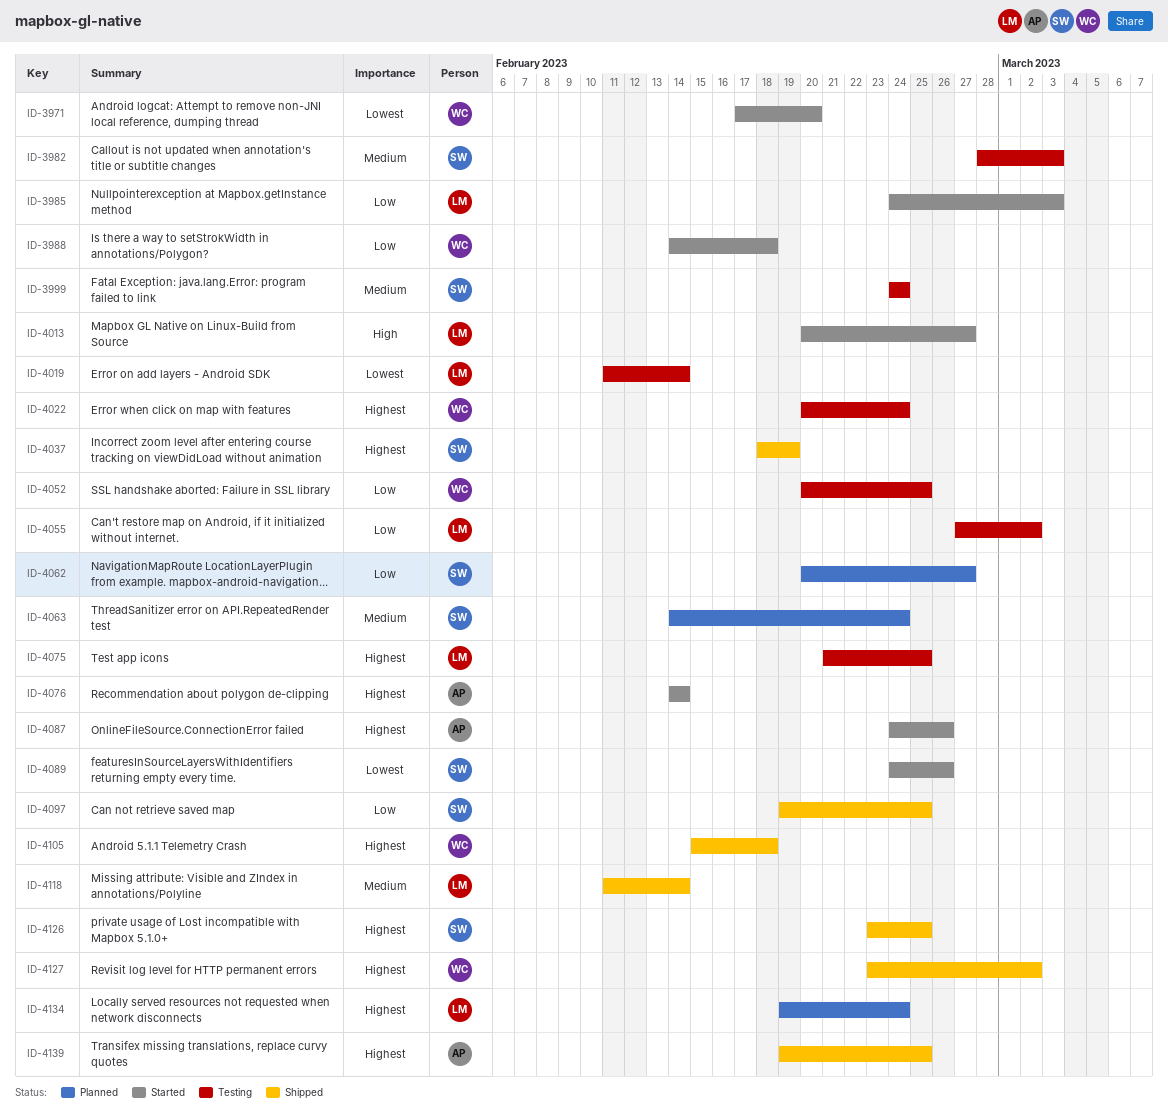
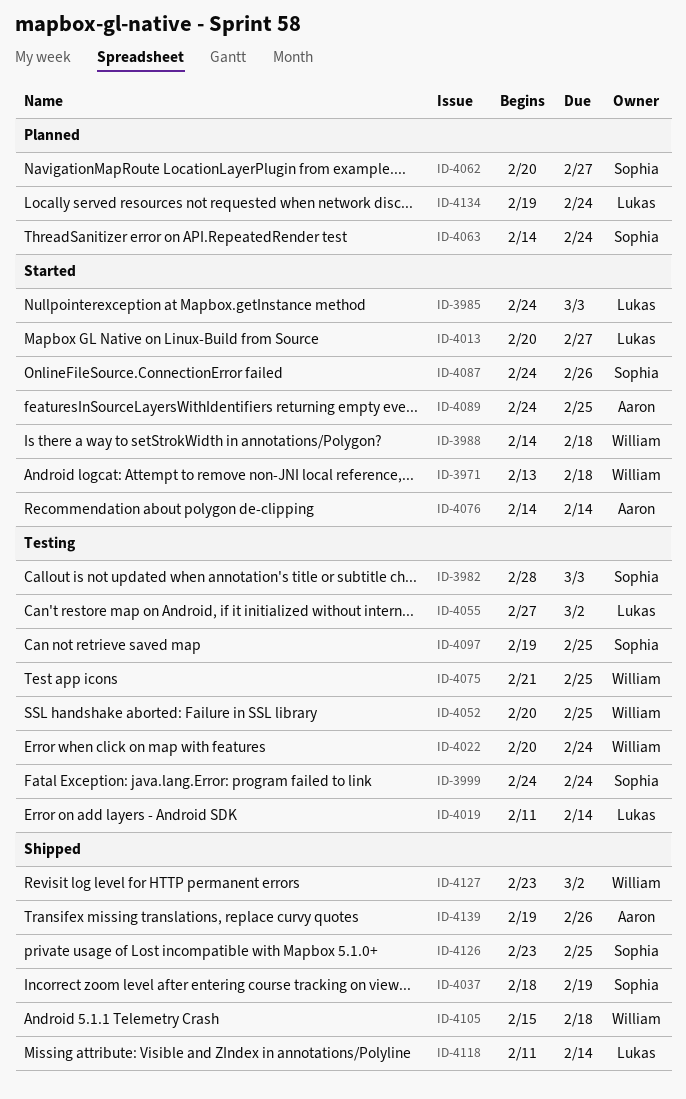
ID-3971, start: Feb 17 -> Feb 13
ID-3971, due: Feb 20 -> Feb 18
ID-4075, owner: Lukas -> William
ID-4087, owner: Aaron -> Sophia
ID-4089, owner: Sophia -> Aaron
ID-4089, due: Feb 26 -> Feb 25
ID-4097, status: Shipped -> Testing
ID-4139, due: Feb 25 -> Feb 26

